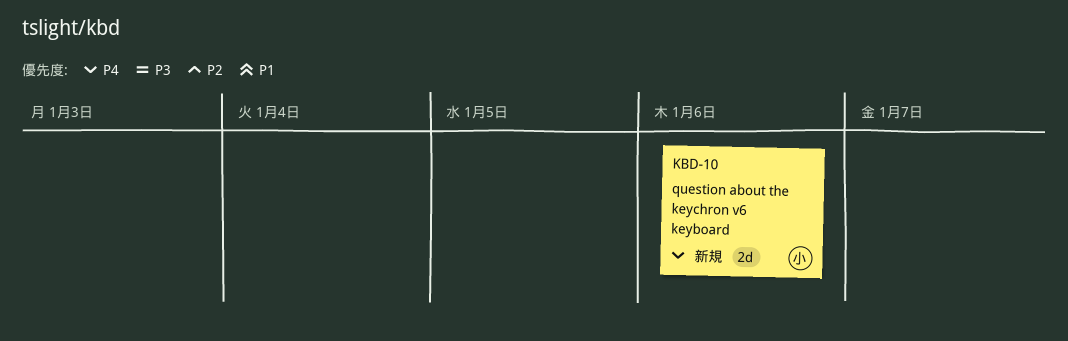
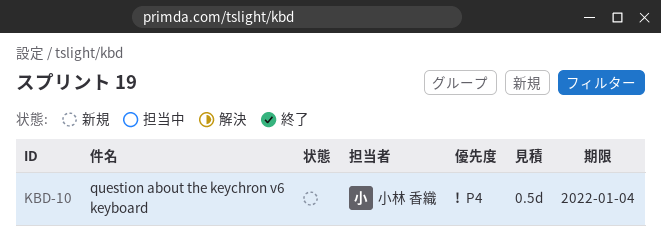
KBD-10, estimate: 2d -> 0.5d
KBD-10, due: Jan 6 -> Jan 4

